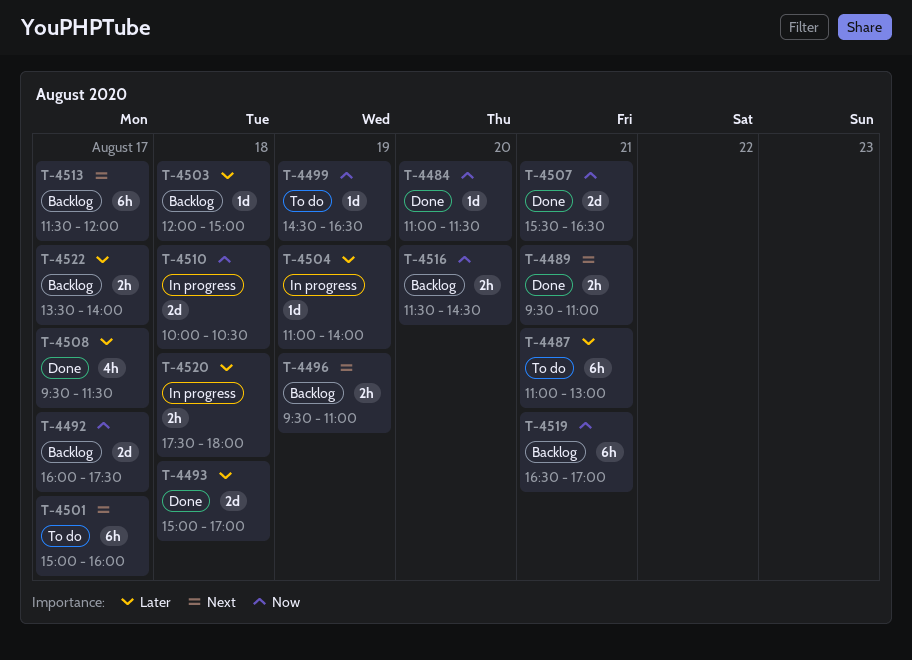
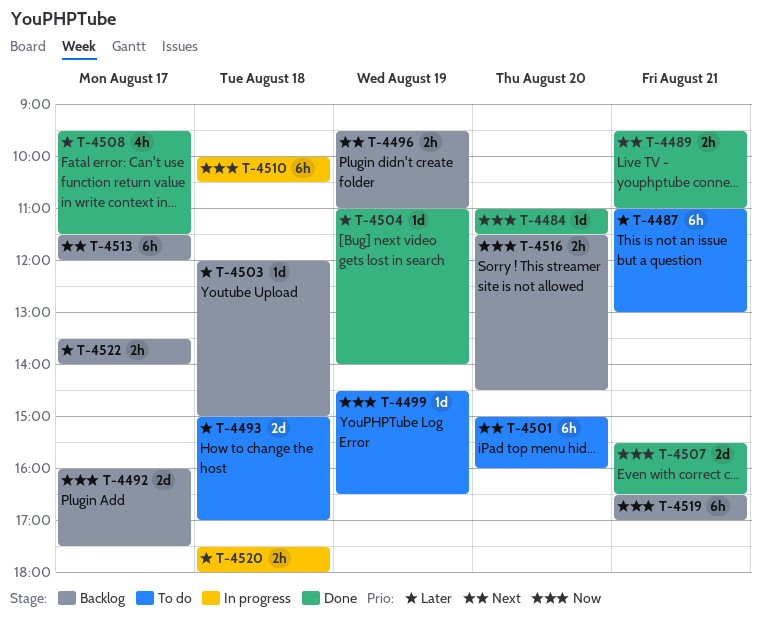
T-4493, status: Done -> To do
T-4501, day: Aug 17 -> Aug 20
T-4504, status: In progress -> Done
T-4510, estimate: 2d -> 6h

